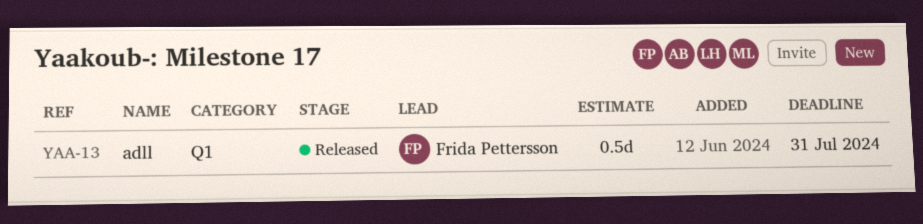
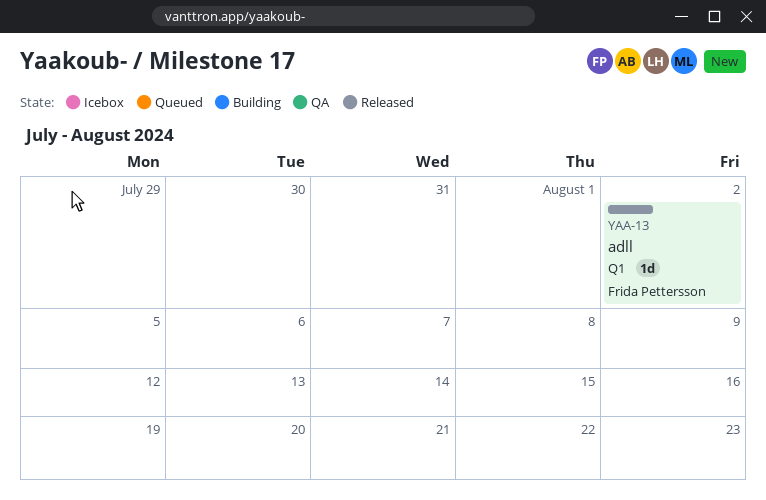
YAA-13, estimate: 0.5d -> 1d
YAA-13, due: Jul 31 -> Aug 2

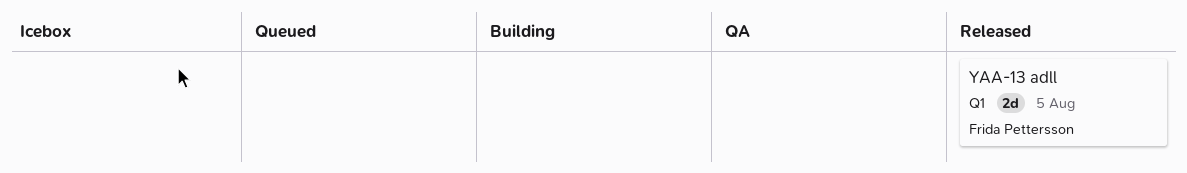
YAA-13, estimate: 1d -> 2d
YAA-13, due: Aug 2 -> Aug 5

